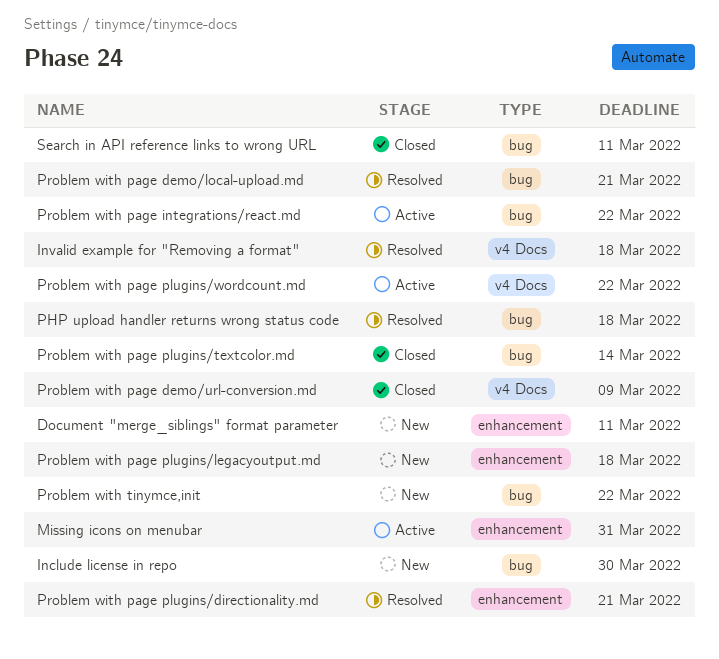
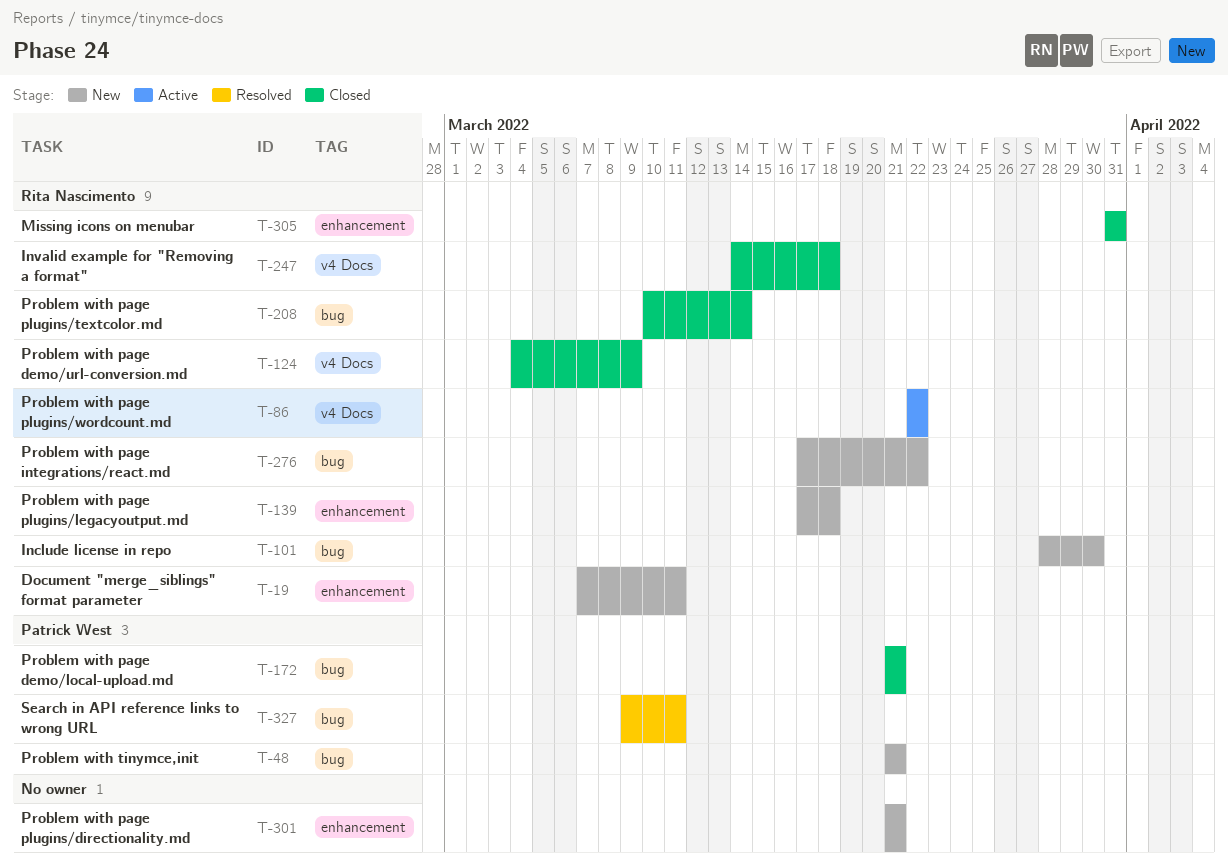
Invalid example for "Removing a format", status: Resolved -> Closed
Missing icons on menubar, status: Active -> Closed
PHP upload handler returns wrong status code: present -> none
Problem with page demo/local-upload.md, status: Resolved -> Closed
Problem with page integrations/react.md, status: Active -> New
Problem with page plugins/directionality.md, status: Resolved -> New
Problem with tinymce,init, due: Mar 22 -> Mar 21
Search in API reference links to wrong URL, status: Closed -> Resolved

